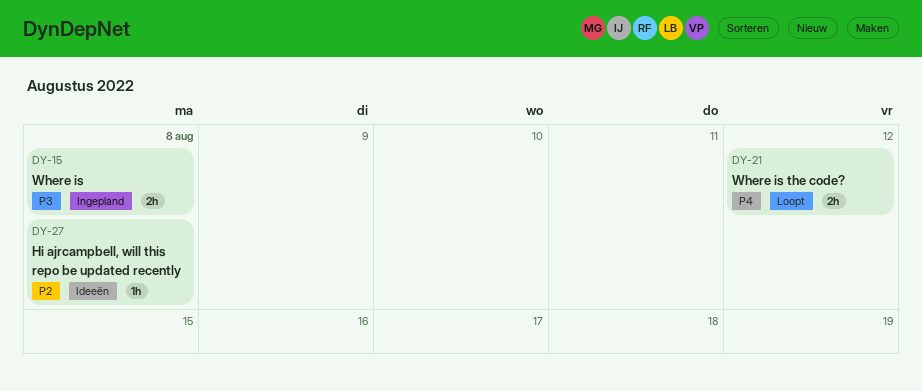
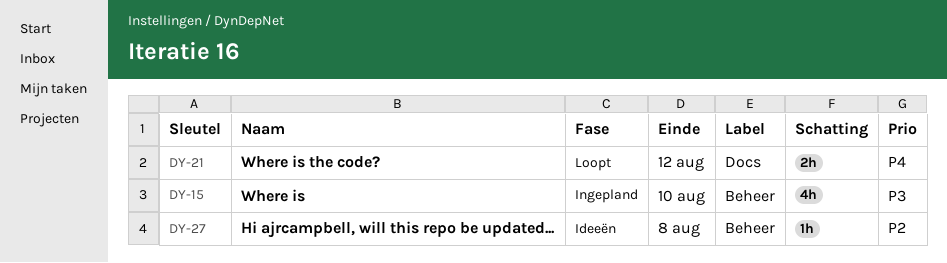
DY-15, estimate: 2h -> 4h
DY-15, due: Aug 8 -> Aug 10

